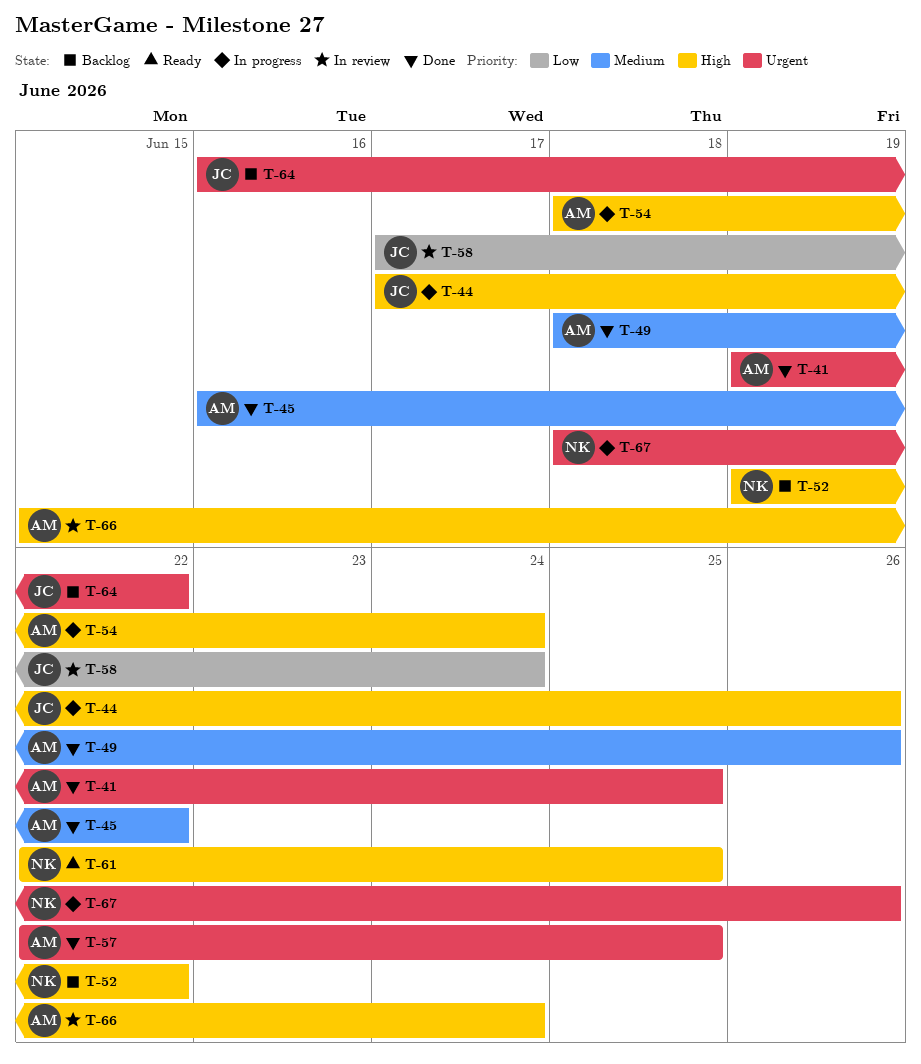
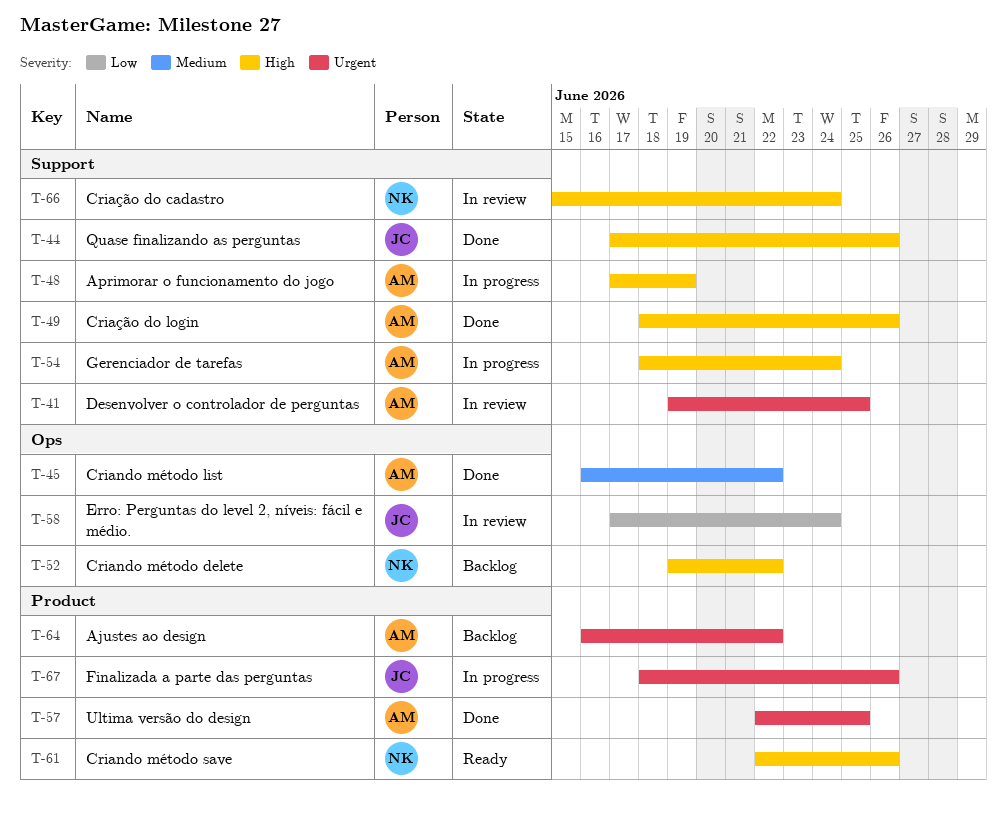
T-41, status: Done -> In review
T-44, status: In progress -> Done
T-48: none -> present
T-49, priority: Medium -> High
T-61, due: Jun 25 -> Jun 26
T-64, owner: JC -> AM
T-66, owner: AM -> NK
T-67, owner: NK -> JC

